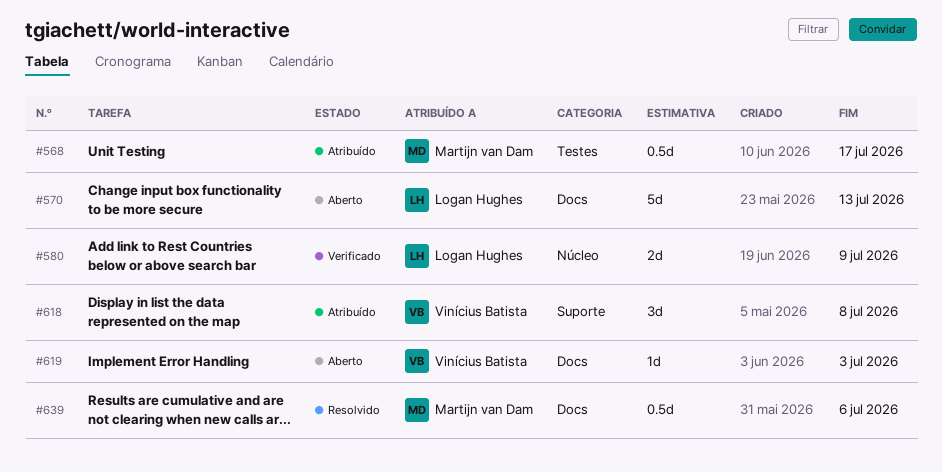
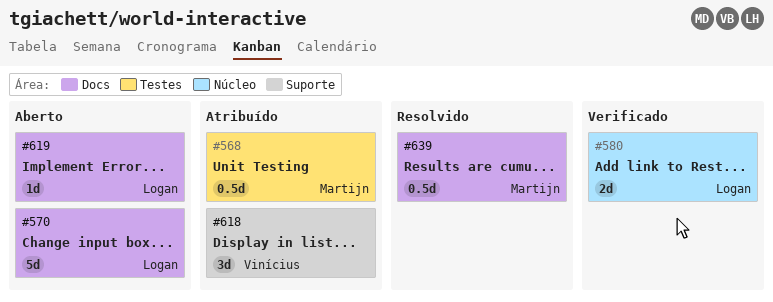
#619, owner: Vinícius Batista -> Logan Hughes

